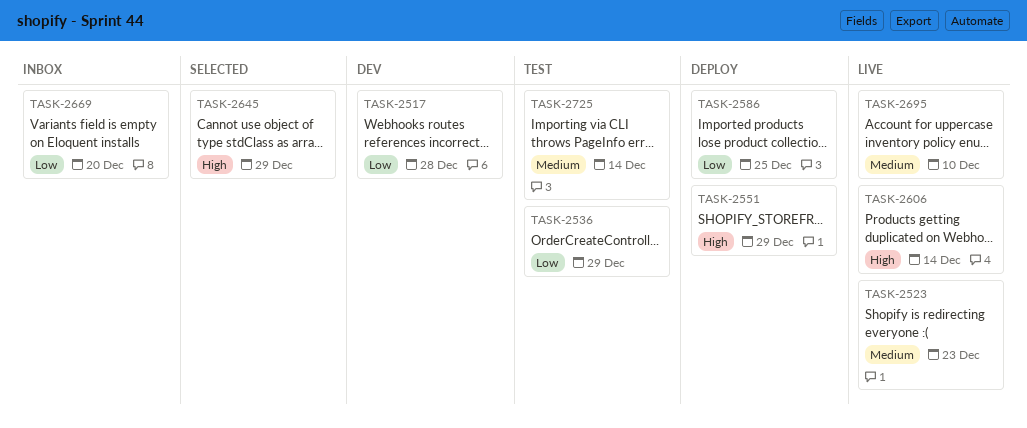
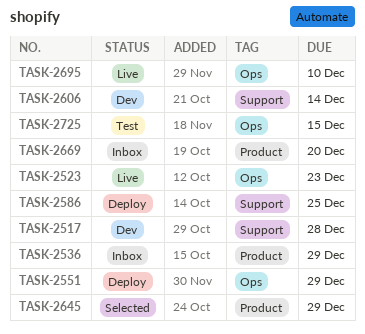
TASK-2536, status: Test -> Inbox
TASK-2606, status: Live -> Dev
TASK-2725, due: Dec 14 -> Dec 15

